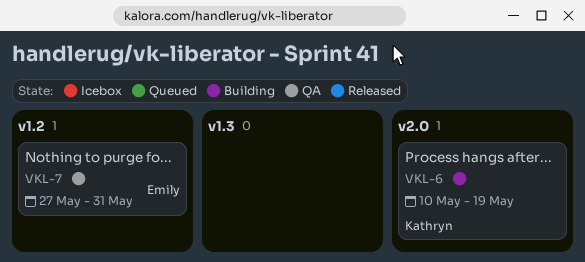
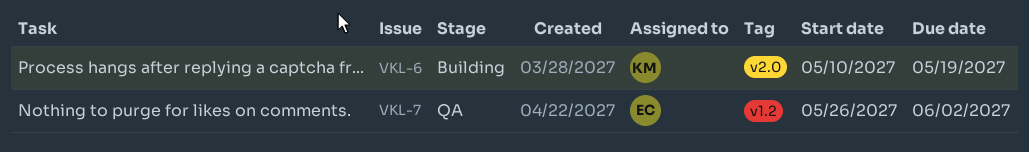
VKL-7, start: May 27 -> May 26
VKL-7, due: May 31 -> Jun 2

